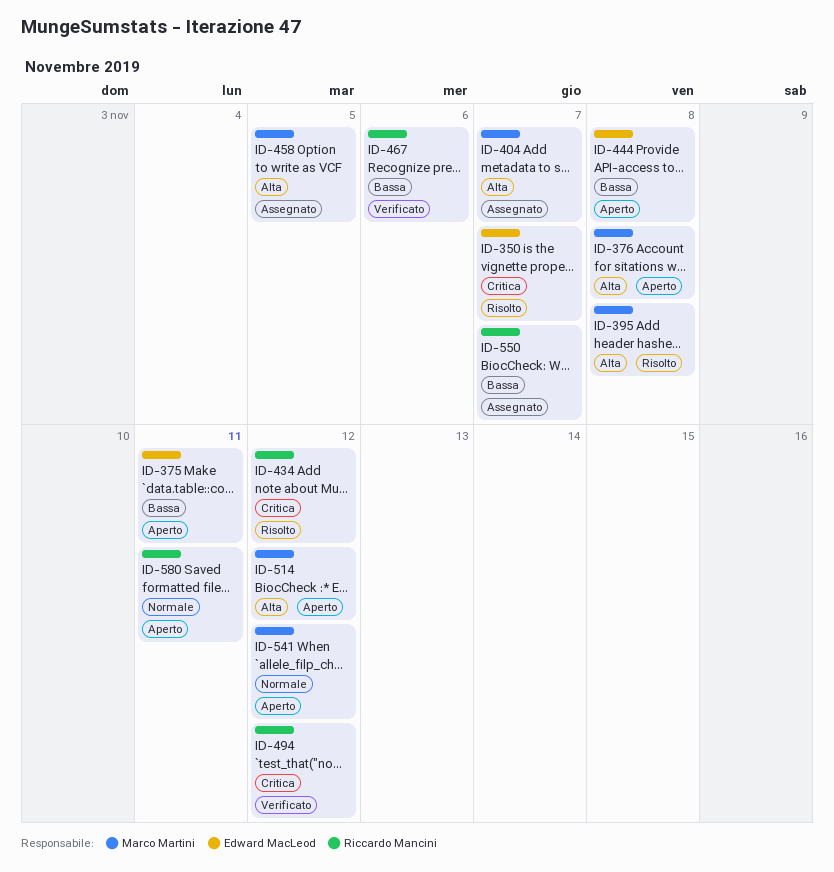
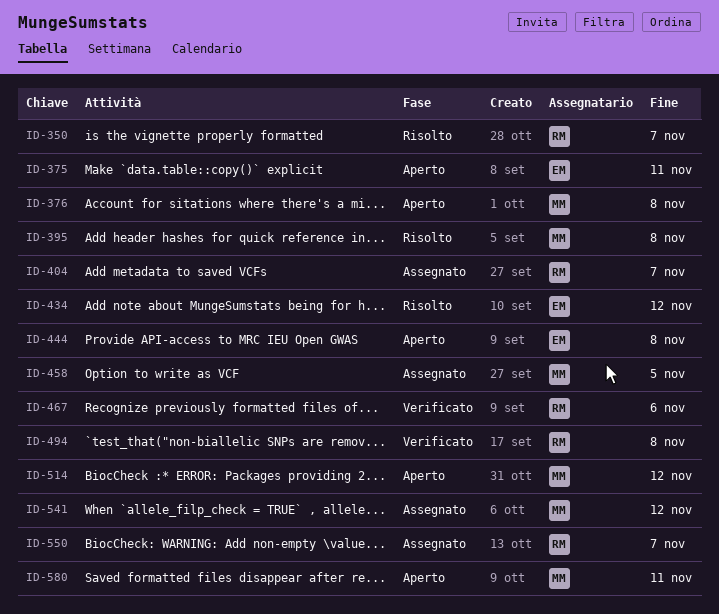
ID-350, owner: Edward MacLeod -> Riccardo Mancini
ID-404, owner: Marco Martini -> Riccardo Mancini
ID-434, owner: Riccardo Mancini -> Edward MacLeod
ID-494, due: Nov 12 -> Nov 8
ID-541, status: Aperto -> Assegnato
ID-580, owner: Riccardo Mancini -> Marco Martini

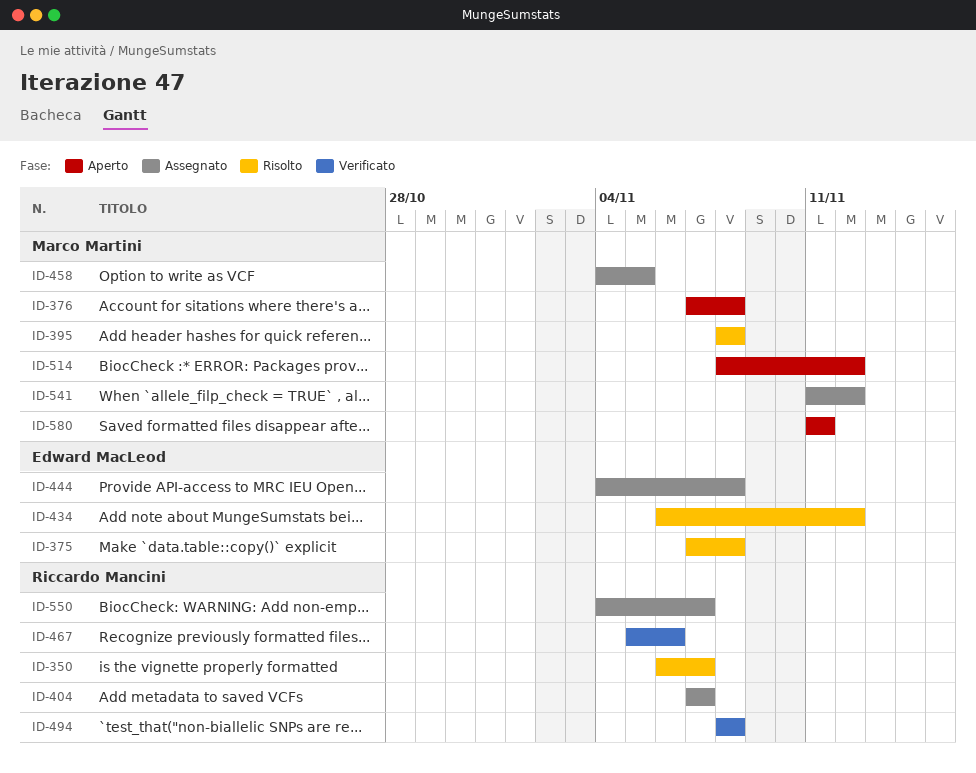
ID-375, status: Aperto -> Risolto
ID-375, due: Nov 11 -> Nov 8
ID-444, status: Aperto -> Assegnato

